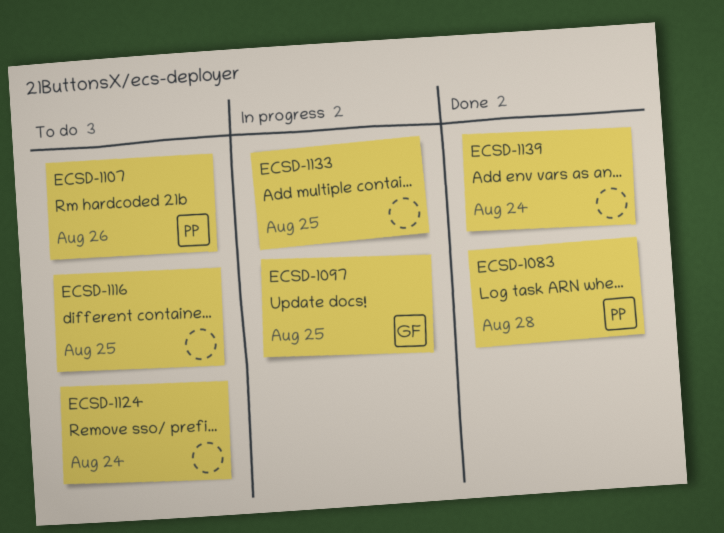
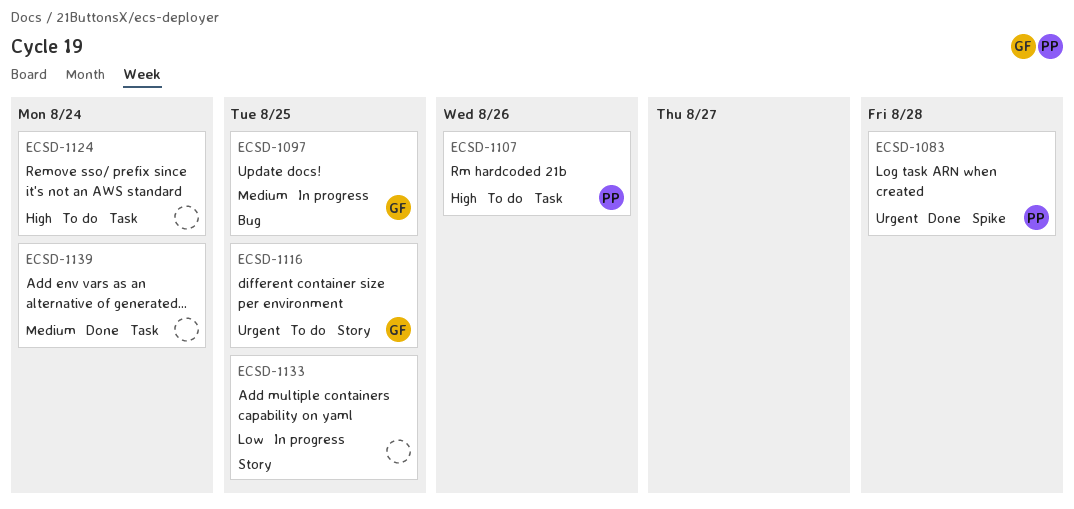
ECSD-1116, owner: none -> GF

